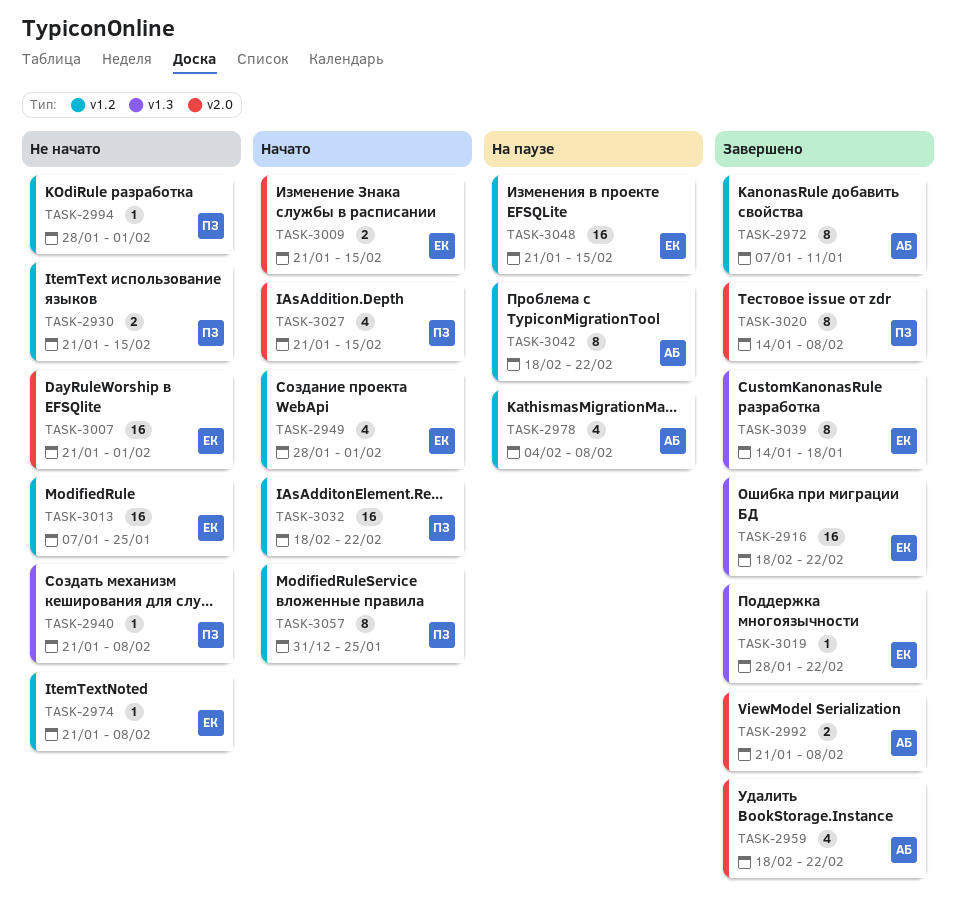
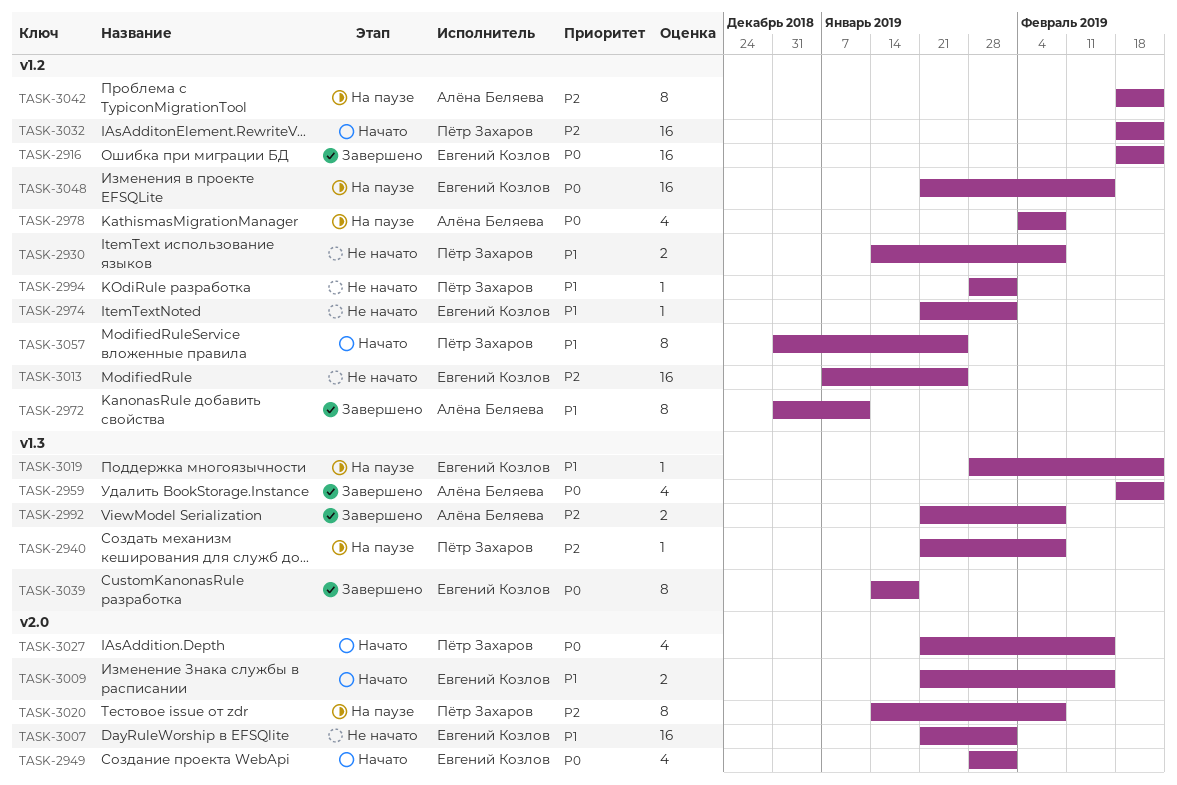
TASK-2916, label: v1.3 -> v1.2
TASK-2930, start: Jan 21 -> Jan 14
TASK-2930, due: Feb 15 -> Feb 8
TASK-2940, status: Не начато -> На паузе
TASK-2949, label: v1.2 -> v2.0
TASK-2959, label: v2.0 -> v1.3
TASK-2972, start: Jan 7 -> Dec 31
TASK-2974, due: Feb 8 -> Feb 1
TASK-2992, label: v2.0 -> v1.3
TASK-3019, status: Завершено -> На паузе
TASK-3020, status: Завершено -> На паузе

